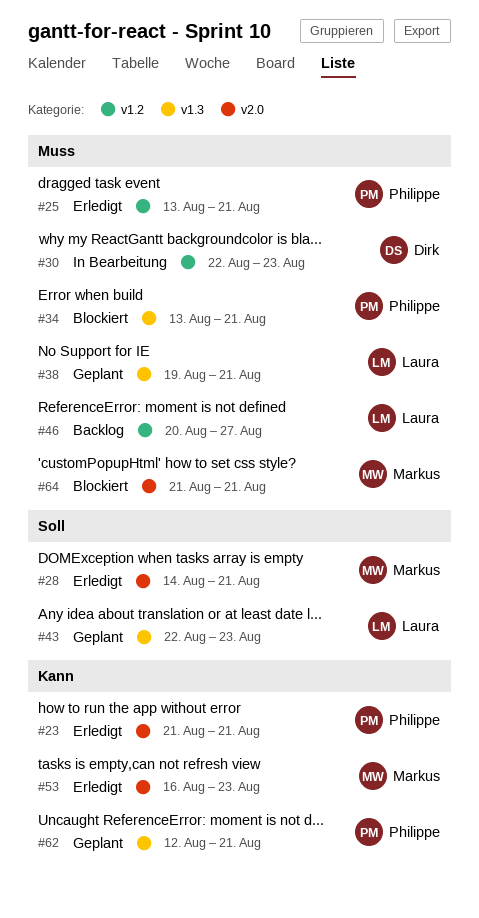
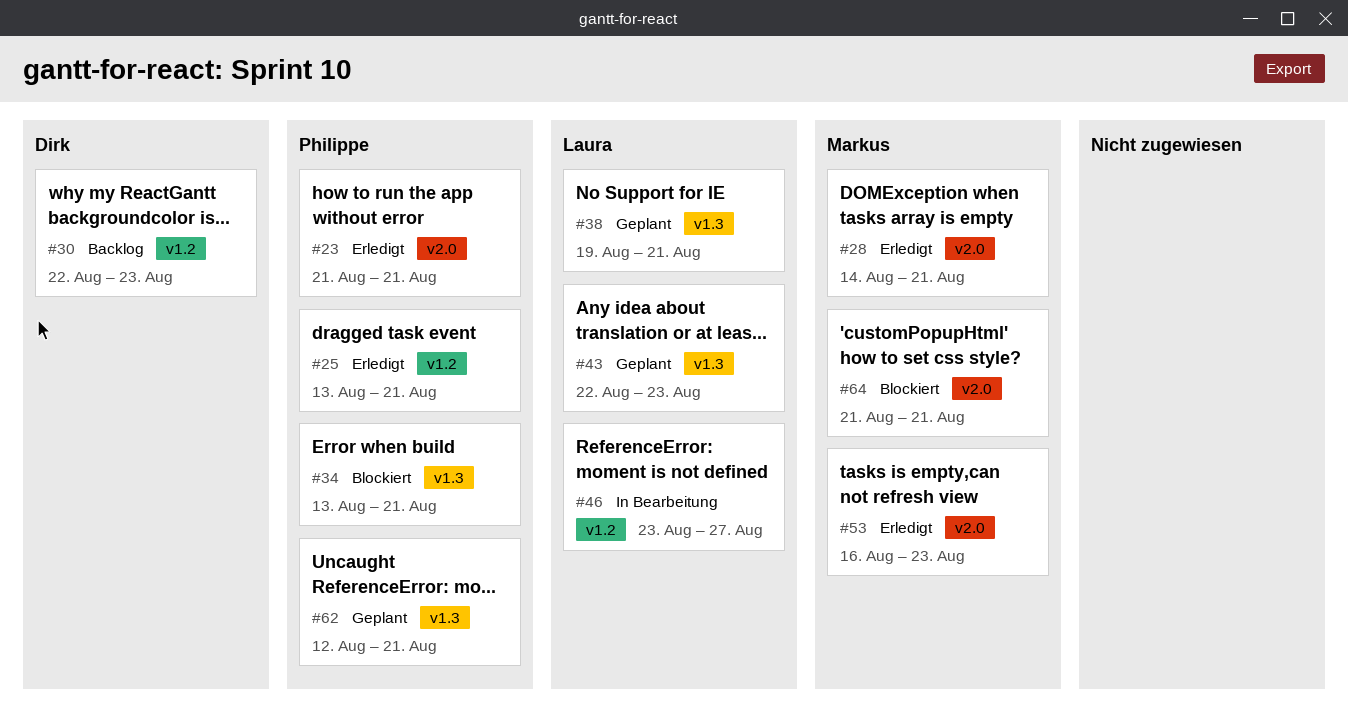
#30, status: In Bearbeitung -> Backlog
#46, status: Backlog -> In Bearbeitung
#46, start: Aug 20 -> Aug 23

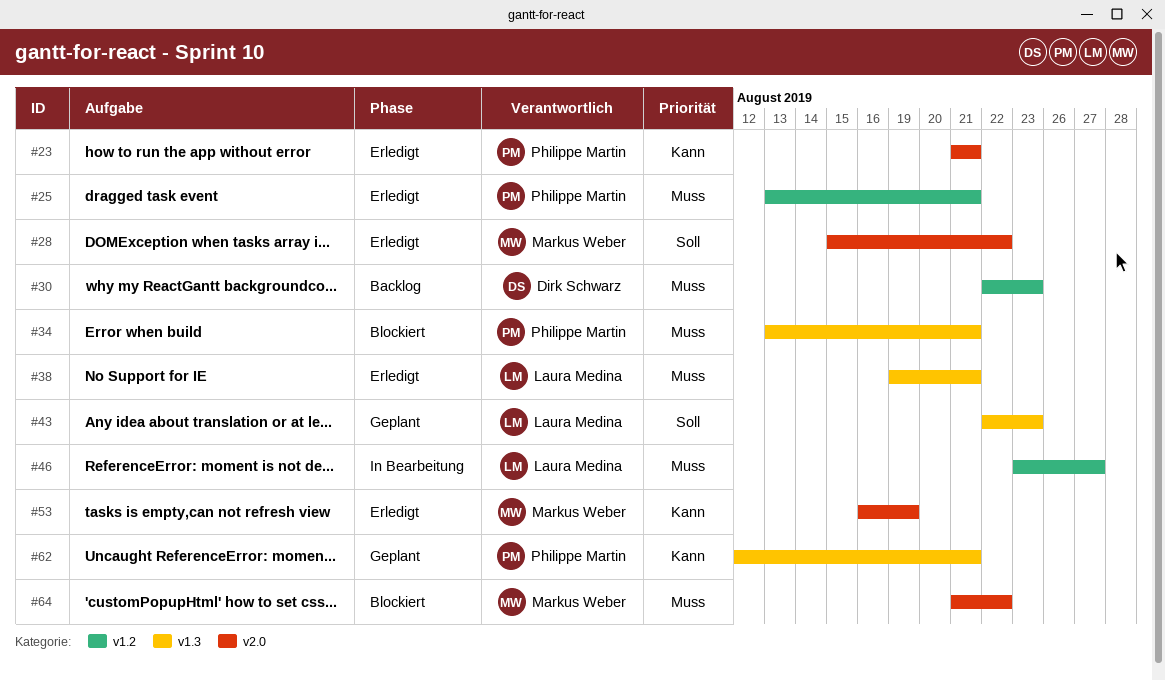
#28, start: Aug 14 -> Aug 15
#28, due: Aug 21 -> Aug 22
#38, status: Geplant -> Erledigt
#53, due: Aug 23 -> Aug 19
#64, due: Aug 21 -> Aug 22

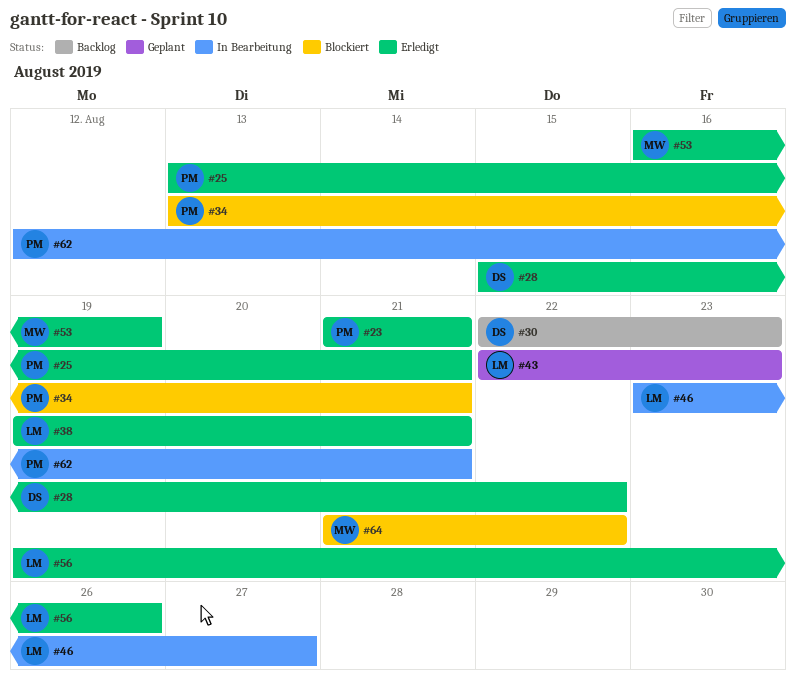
#28, owner: Markus Weber -> Dirk Schwarz
#56: none -> present
#62, status: Geplant -> In Bearbeitung

